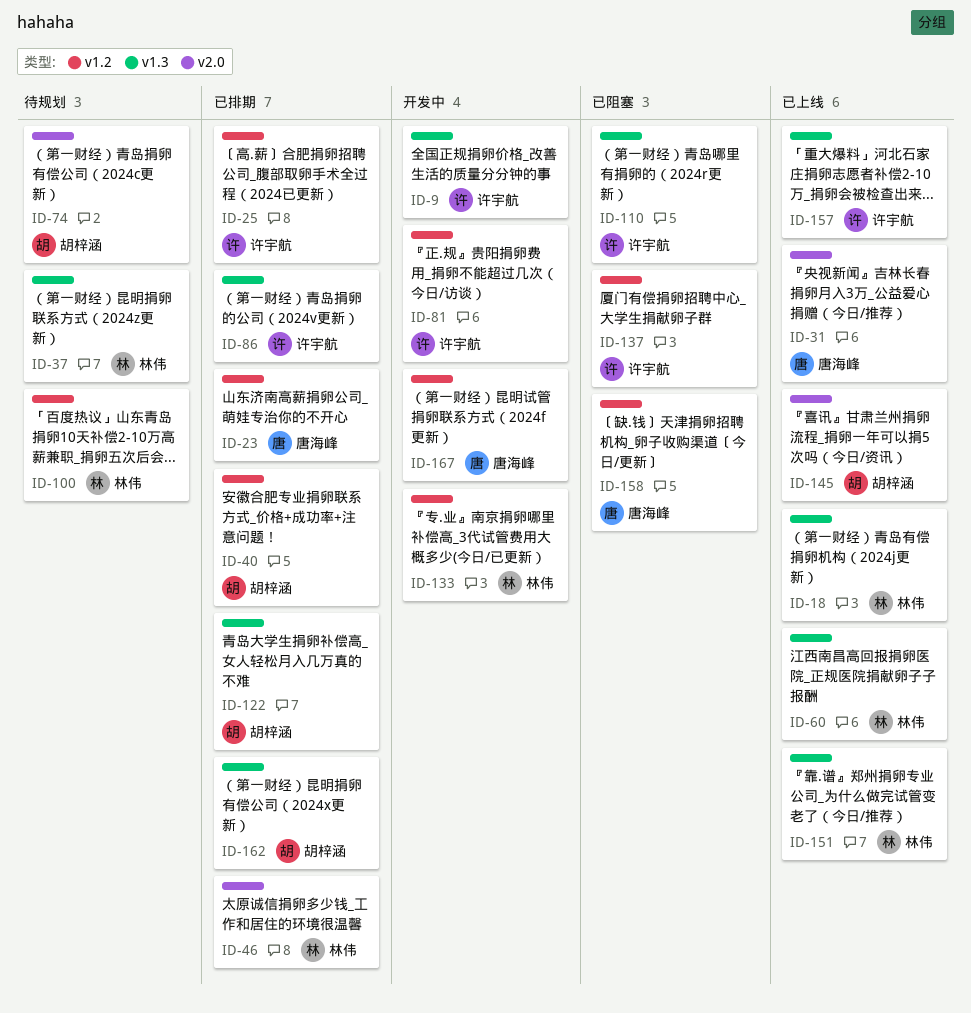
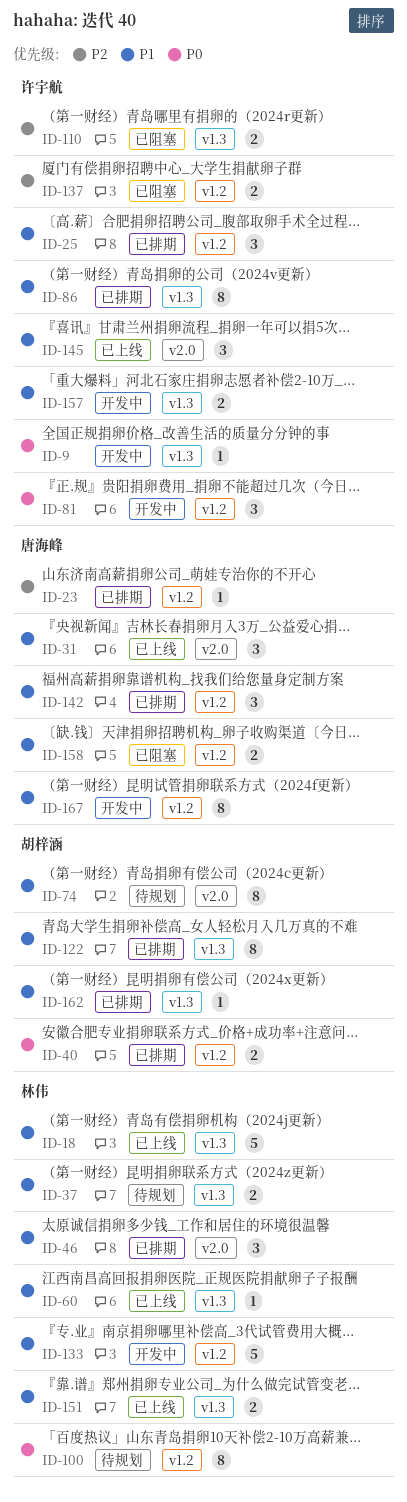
ID-142: none -> present
ID-145, owner: 胡梓涵 -> 许宇航
ID-157, status: 已上线 -> 开发中

